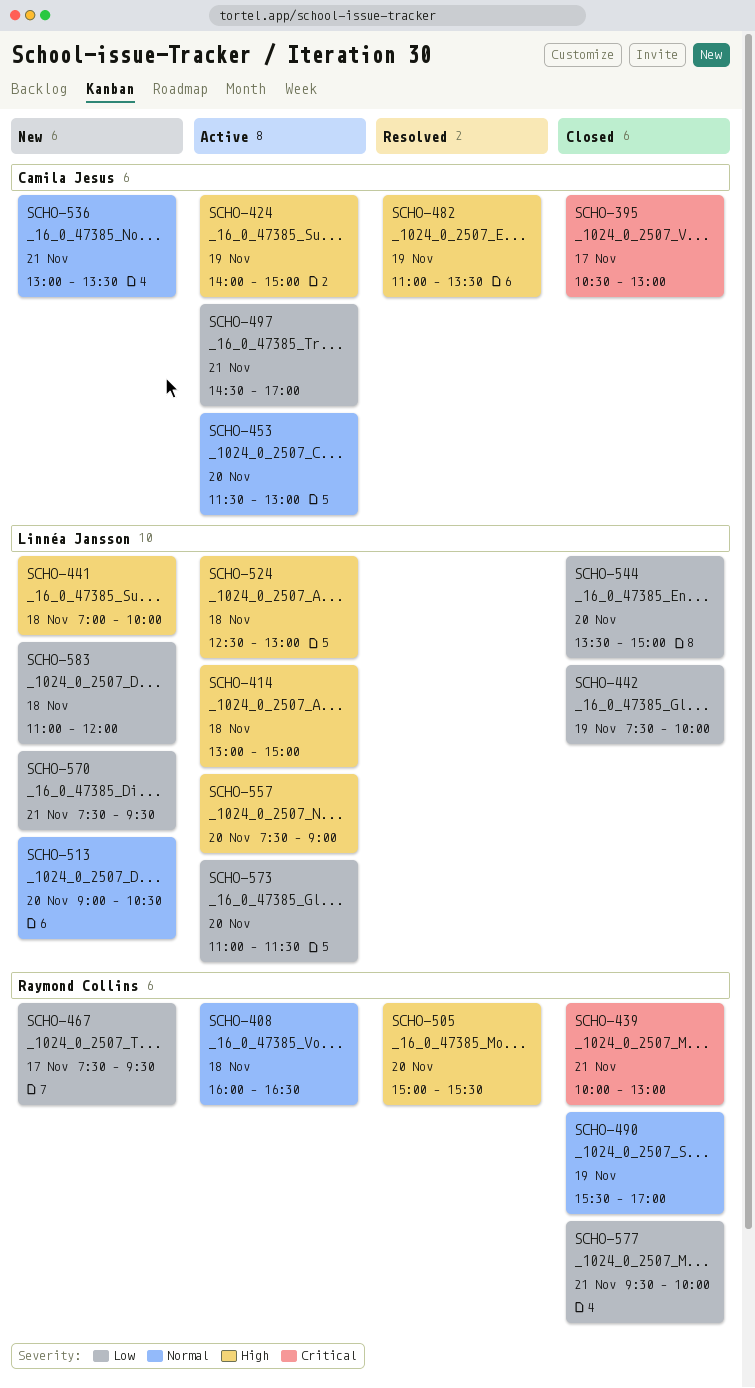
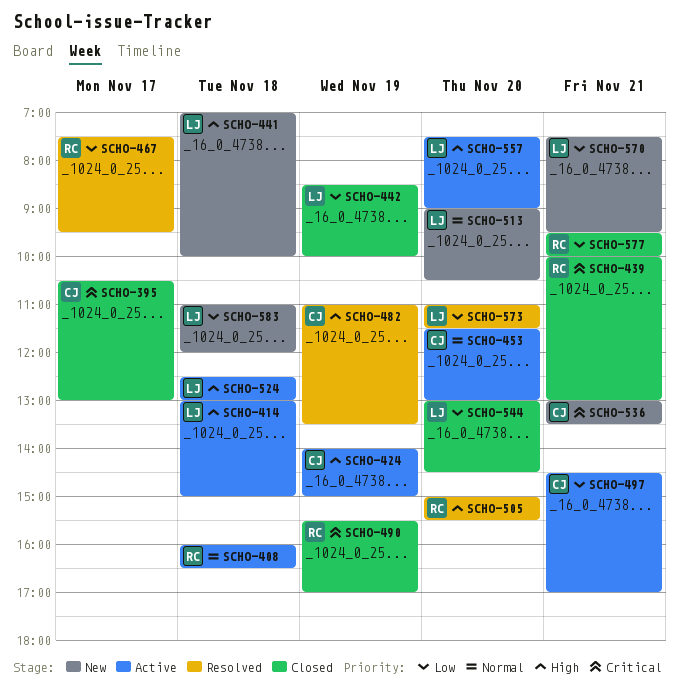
SCHO-442, begins: 07:30 -> 08:30
SCHO-467, status: New -> Resolved
SCHO-490, priority: Normal -> Critical
SCHO-536, priority: Normal -> Critical
SCHO-544, begins: 13:30 -> 13:00
SCHO-544, ends: 15:00 -> 14:30
SCHO-573, status: Active -> Resolved

